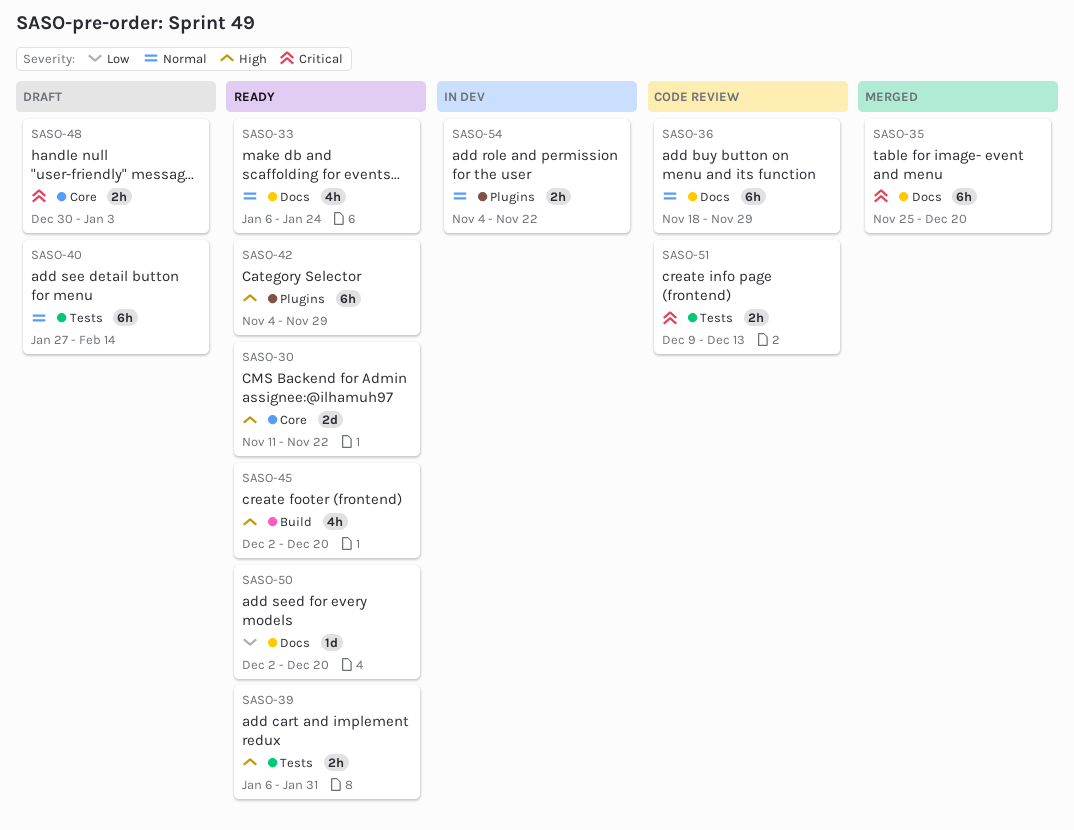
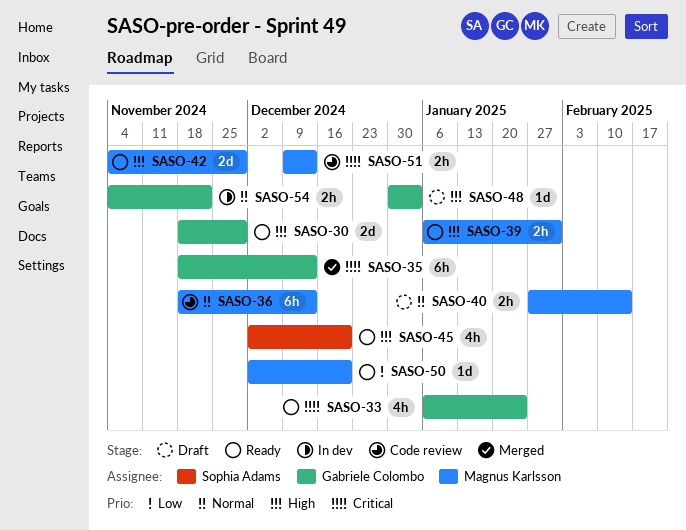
SASO-30, start: Nov 11 -> Nov 18
SASO-30, due: Nov 22 -> Nov 29
SASO-33, priority: Normal -> Critical
SASO-35, start: Nov 25 -> Nov 18
SASO-35, due: Dec 20 -> Dec 13
SASO-36, due: Nov 29 -> Dec 13
SASO-40, estimate: 6h -> 2h
SASO-42, estimate: 6h -> 2d
SASO-48, priority: Critical -> High
SASO-48, estimate: 2h -> 1d

